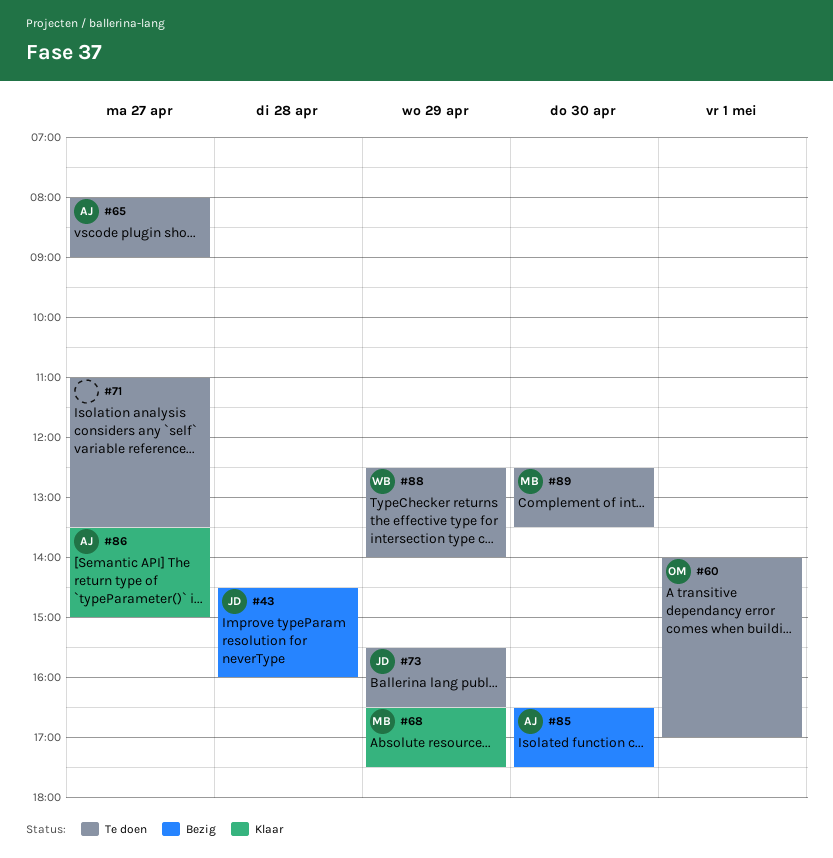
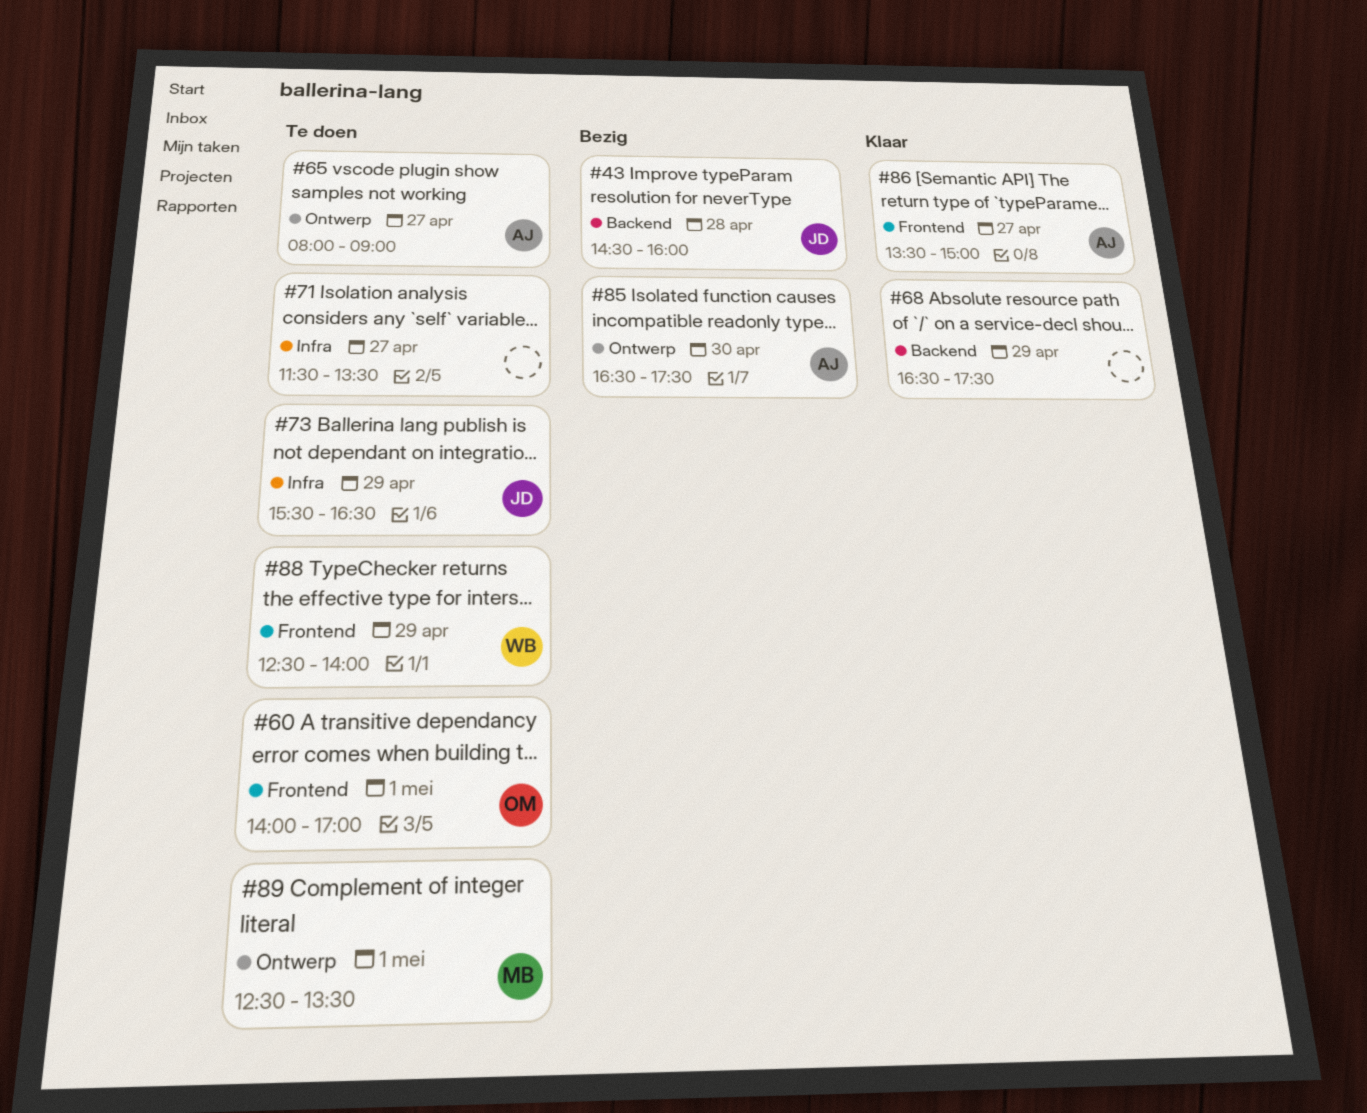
#68, owner: MB -> none
#71, begins: 11:00 -> 11:30
#89, day: Apr 30 -> May 1

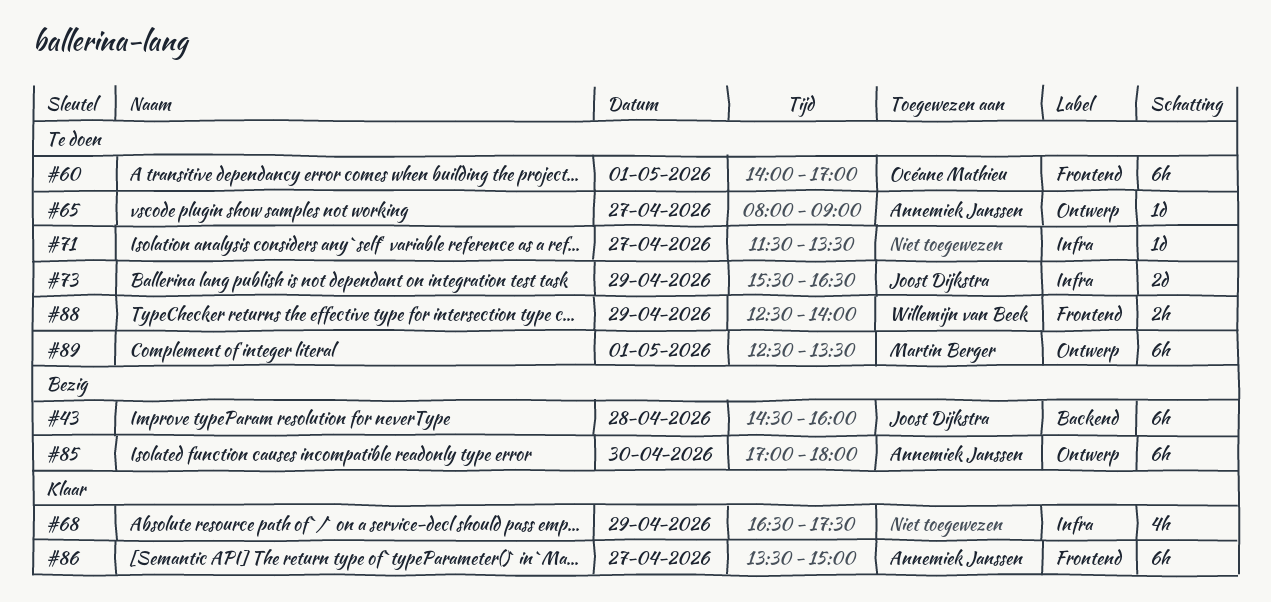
#68, label: Backend -> Infra
#85, begins: 16:30 -> 17:00
#85, ends: 17:30 -> 18:00

